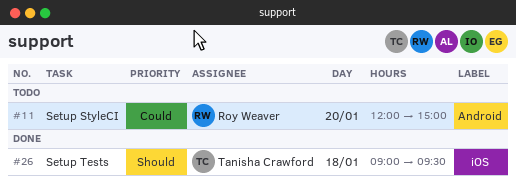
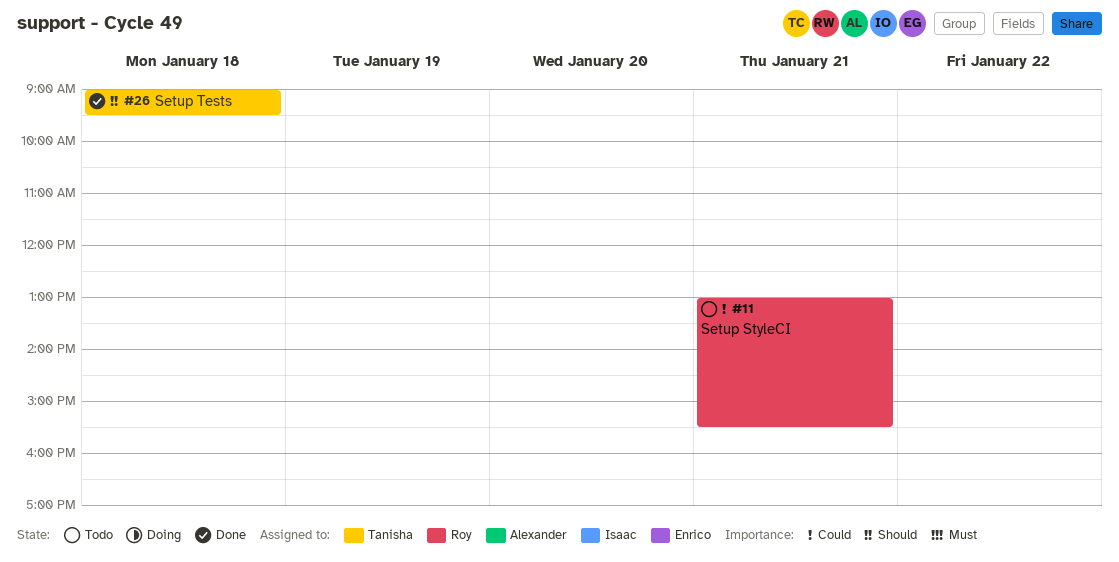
#11, day: Jan 20 -> Jan 21
#11, begins: 12:00 -> 13:00
#11, ends: 15:00 -> 15:30

